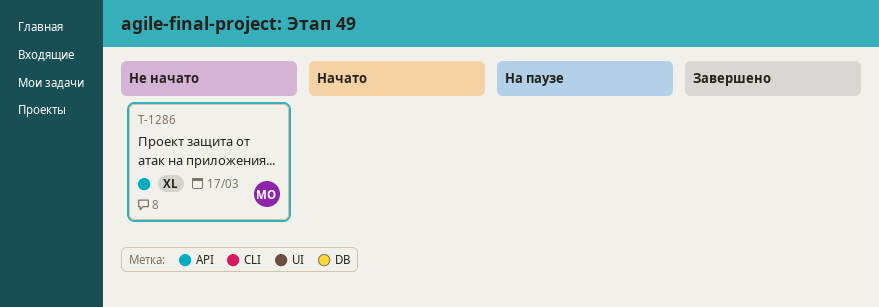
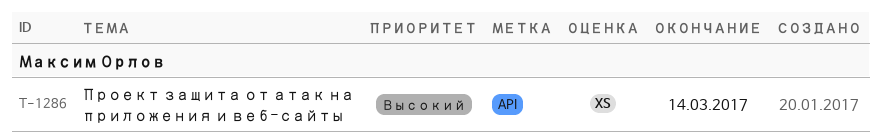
T-1286, estimate: XL -> XS
T-1286, due: Mar 17 -> Mar 14

